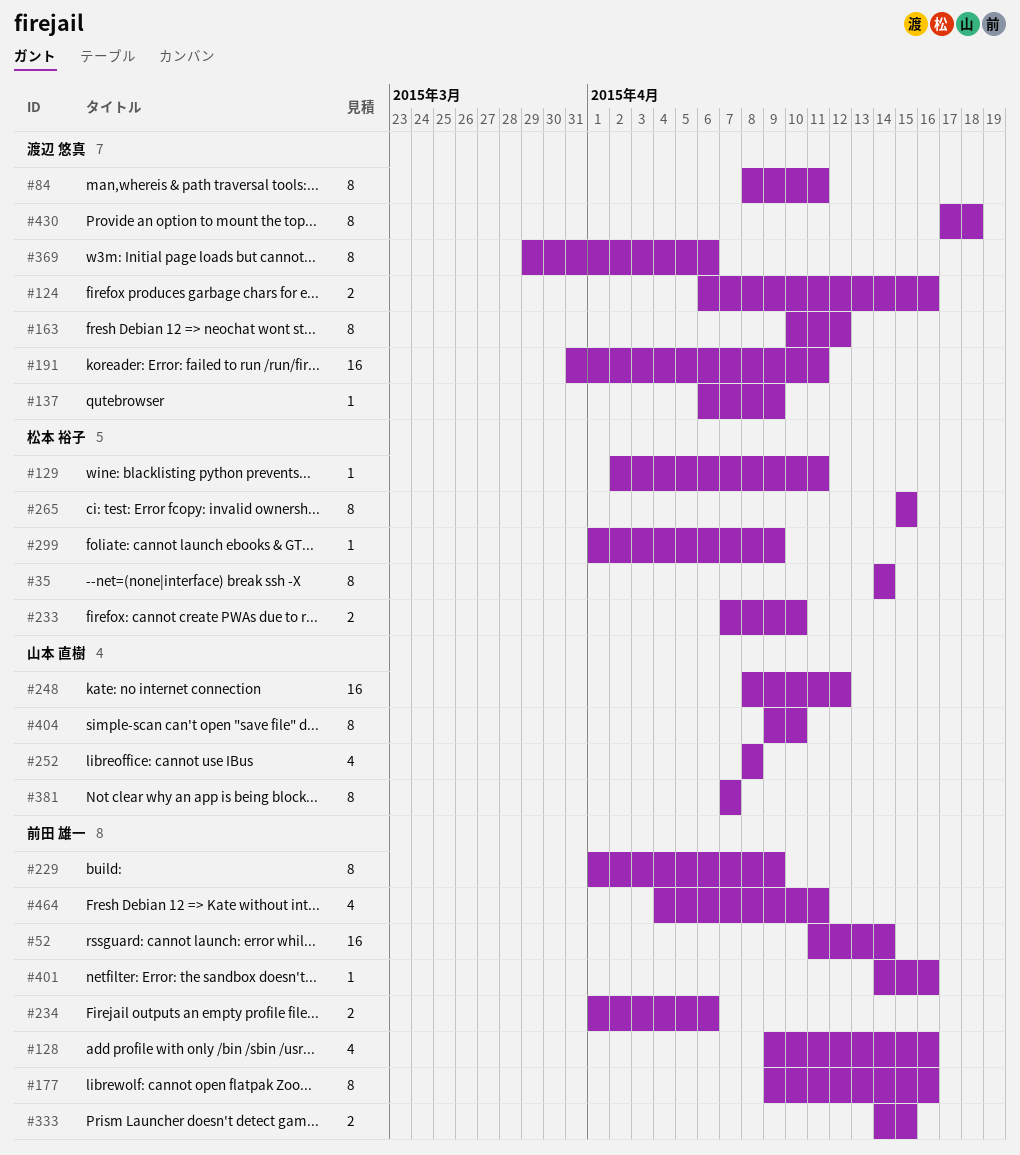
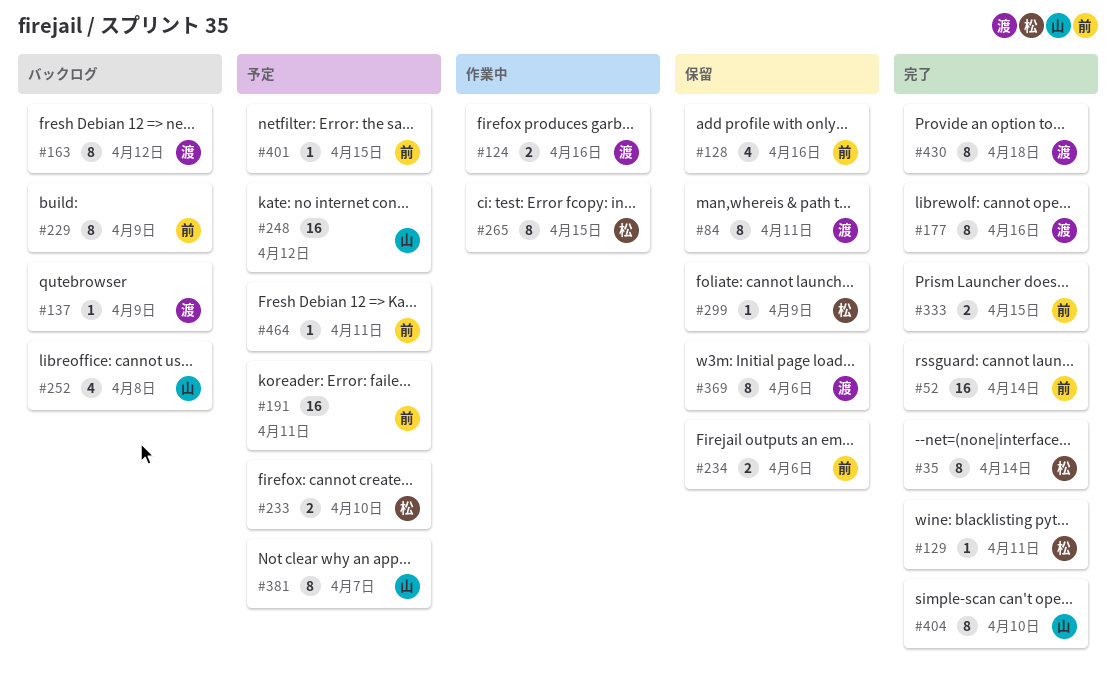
#177, owner: 前田 雄一 -> 渡辺 悠真
#191, owner: 渡辺 悠真 -> 前田 雄一
#401, due: Apr 16 -> Apr 15
#464, estimate: 4 -> 1

